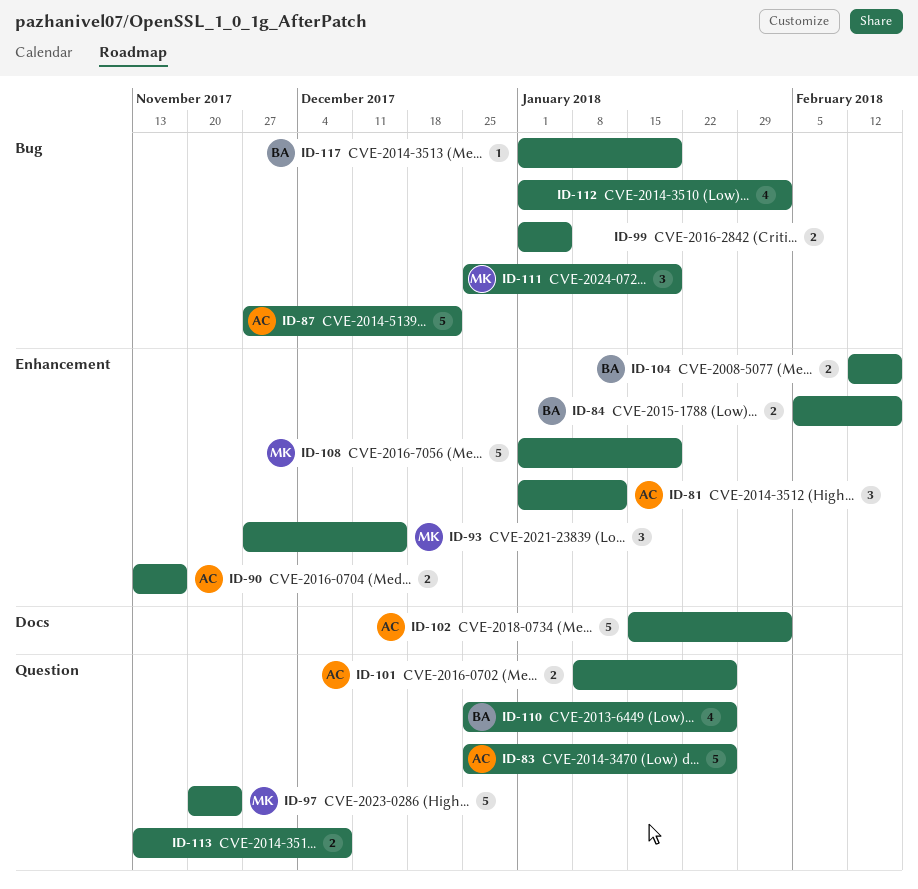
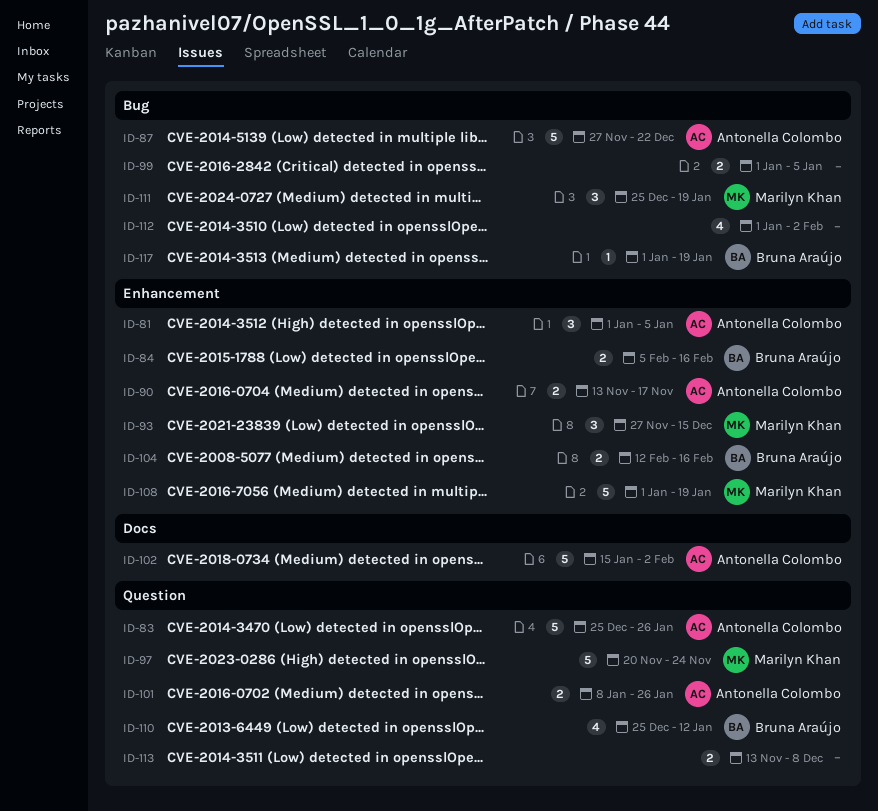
ID-81, due: Jan 12 -> Jan 5
ID-110, due: Jan 26 -> Jan 12

